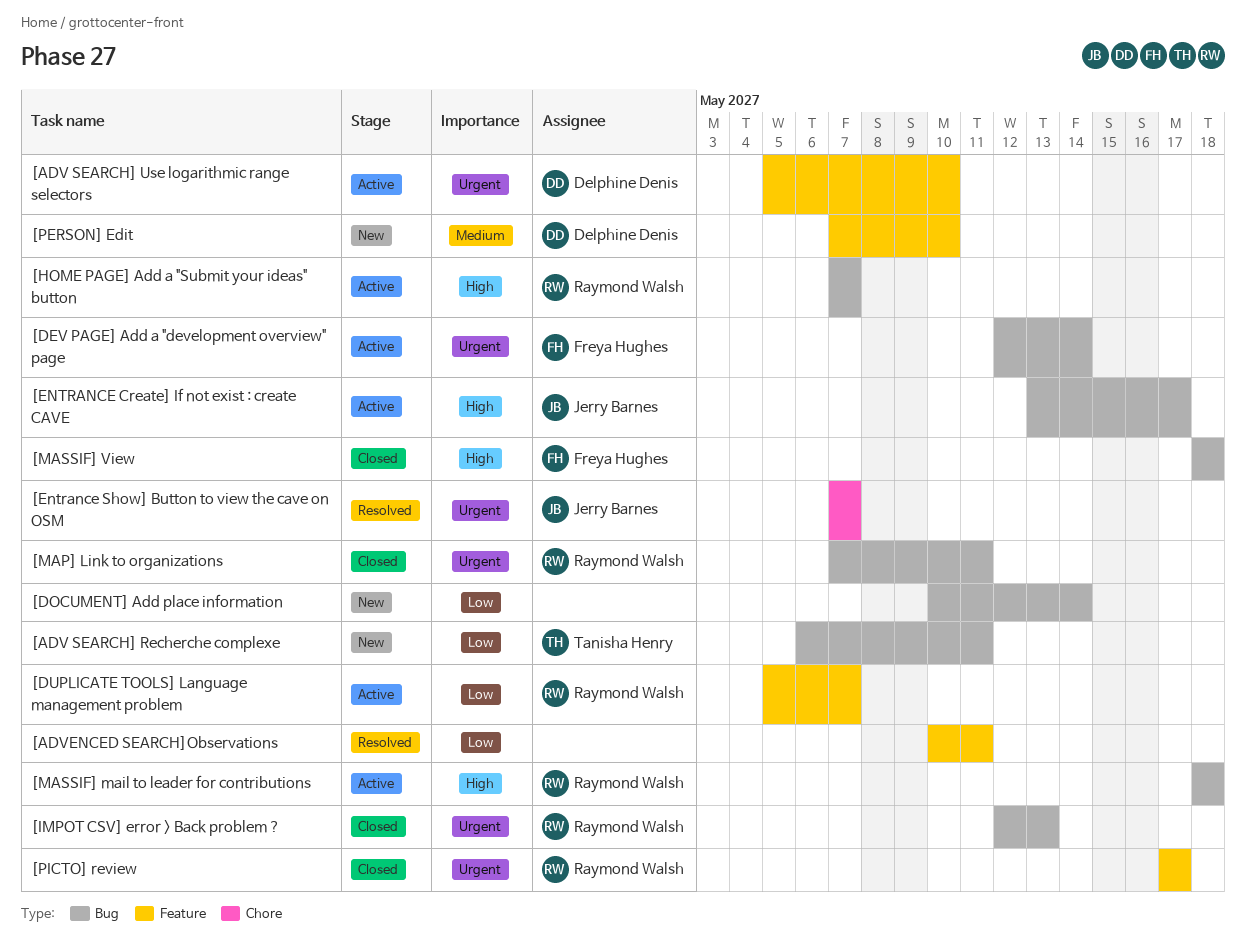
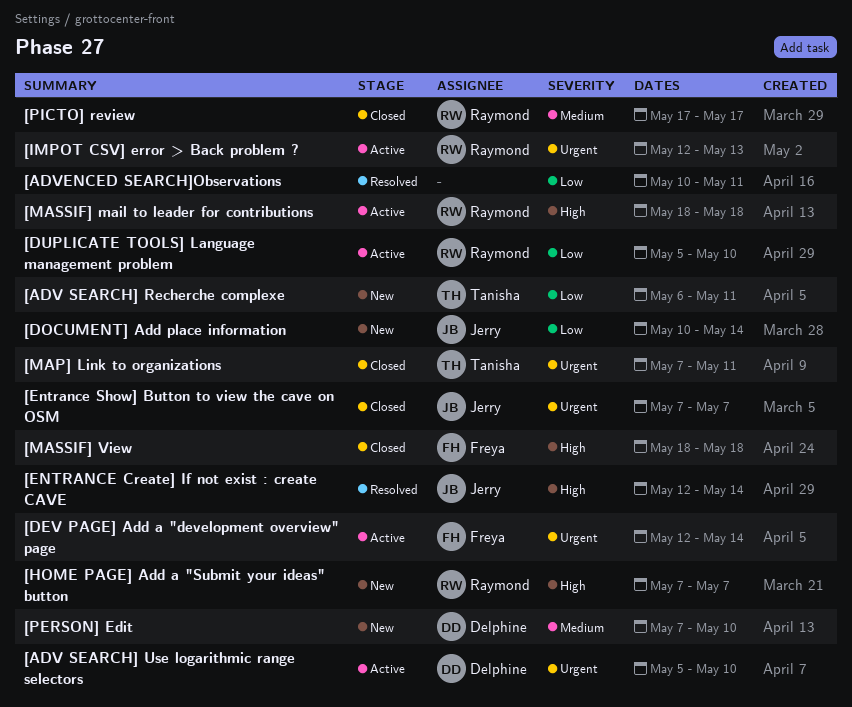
[DOCUMENT] Add place information, owner: none -> Jerry Barnes
[DUPLICATE TOOLS] Language management problem, due: May 7 -> May 10
[ENTRANCE Create] If not exist : create CAVE, status: Active -> Resolved
[ENTRANCE Create] If not exist : create CAVE, start: May 13 -> May 12
[ENTRANCE Create] If not exist : create CAVE, due: May 17 -> May 14
[Entrance Show] Button to view the cave on OSM, status: Resolved -> Closed
[HOME PAGE] Add a "Submit your ideas" button, status: Active -> New
[IMPOT CSV] error > Back problem ?, status: Closed -> Active
[MAP] Link to organizations, owner: Raymond Walsh -> Tanisha Henry
[PICTO] review, priority: Urgent -> Medium

